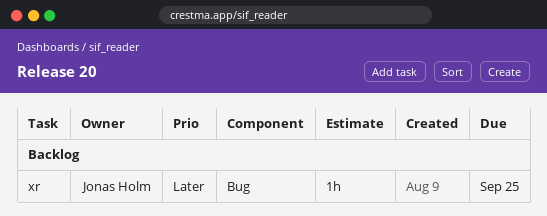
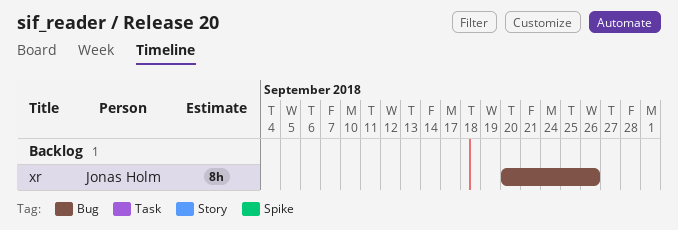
xr, estimate: 1h -> 8h
xr, due: Sep 25 -> Sep 26

